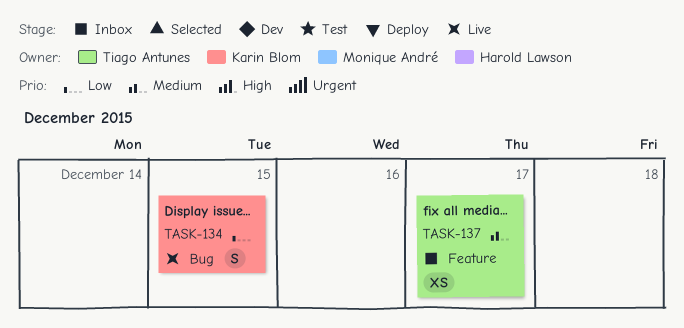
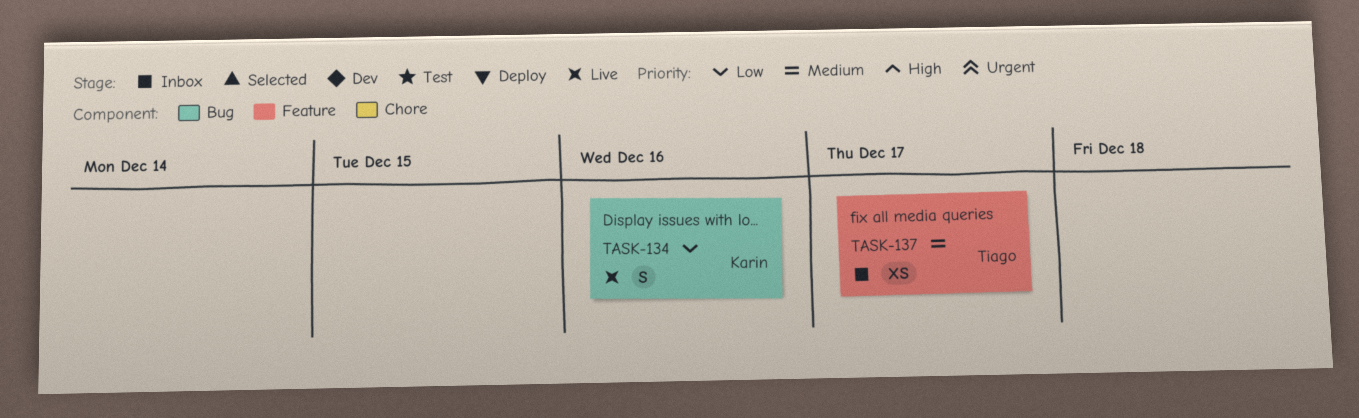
TASK-134, due: Dec 15 -> Dec 16

